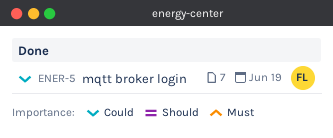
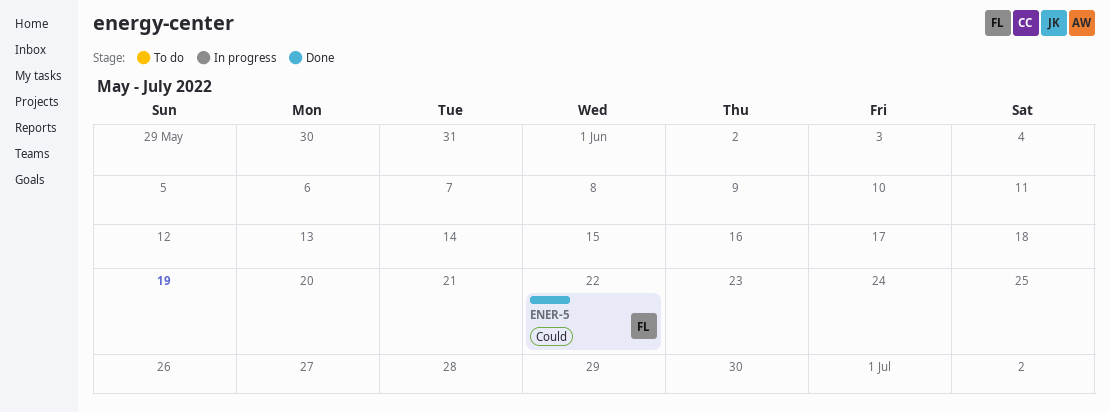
ENER-5, due: Jun 19 -> Jun 22

